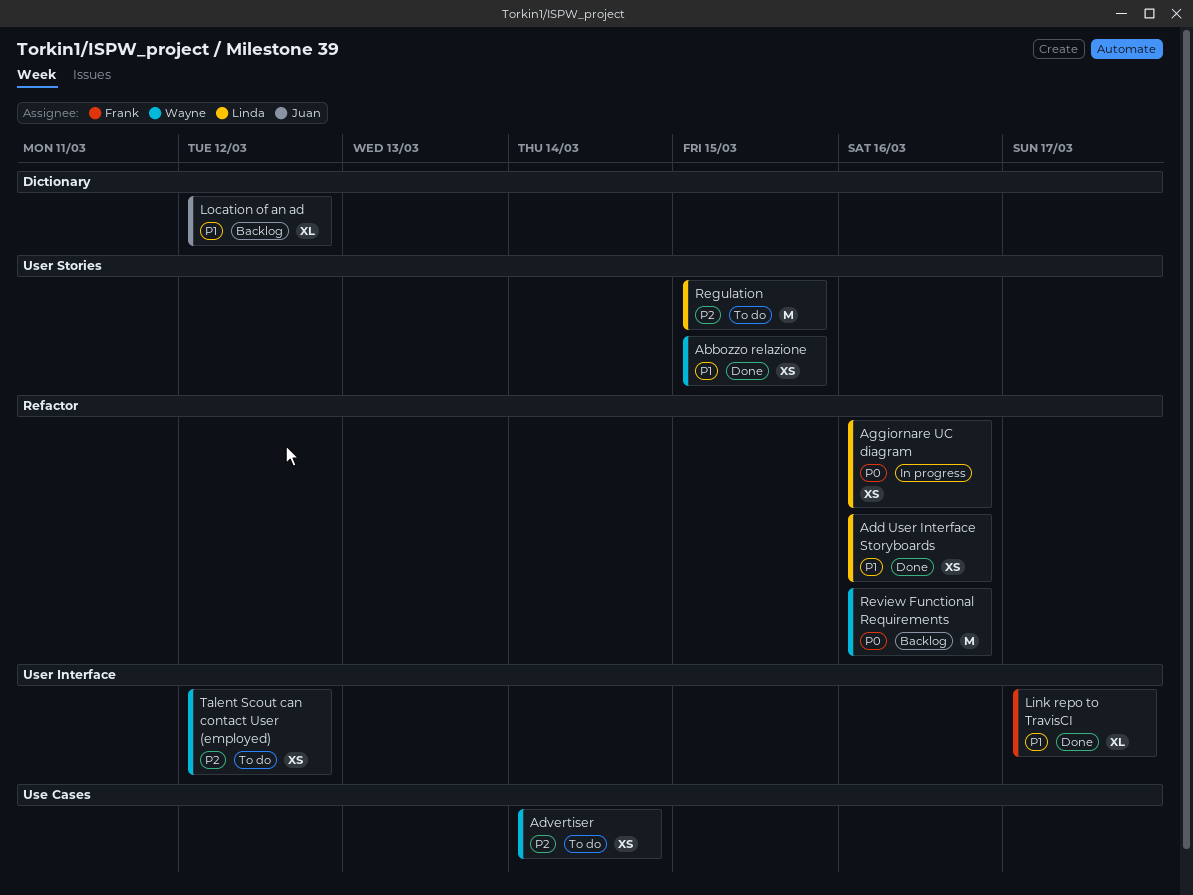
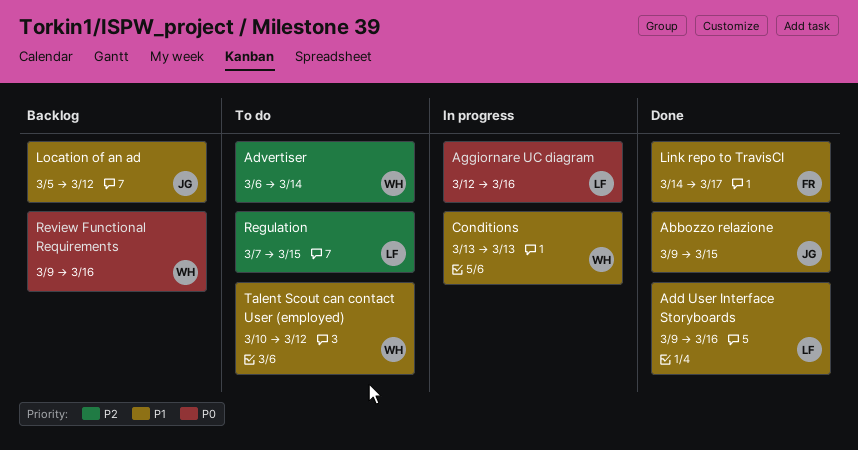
Abbozzo relazione, owner: Wayne -> Juan
Conditions: none -> present
Talent Scout can contact User (employed), priority: P2 -> P1

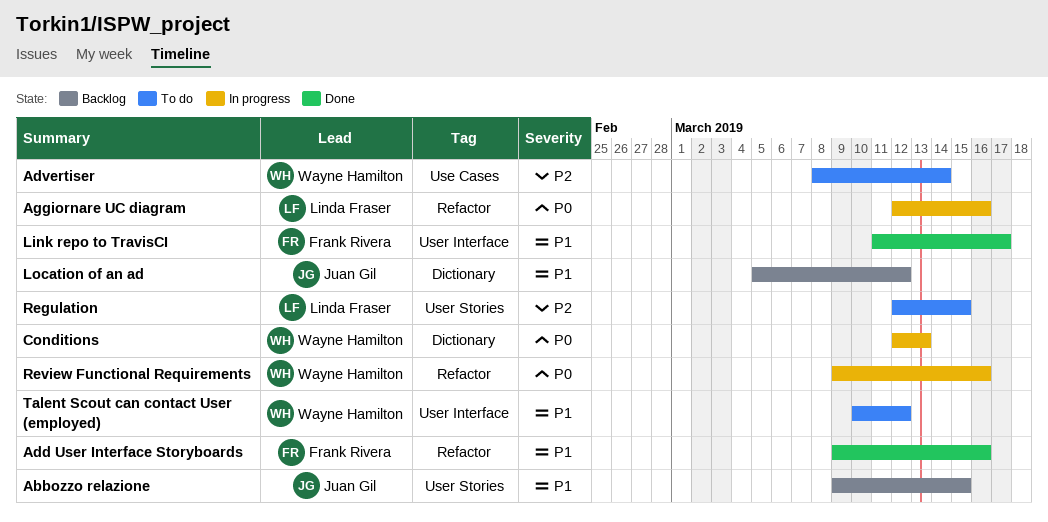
Abbozzo relazione, status: Done -> Backlog
Add User Interface Storyboards, owner: Linda Fraser -> Frank Rivera
Advertiser, start: Mar 6 -> Mar 8
Conditions, priority: P1 -> P0
Conditions, start: Mar 13 -> Mar 12
Link repo to TravisCI, start: Mar 14 -> Mar 11
Regulation, start: Mar 7 -> Mar 12
Review Functional Requirements, status: Backlog -> In progress

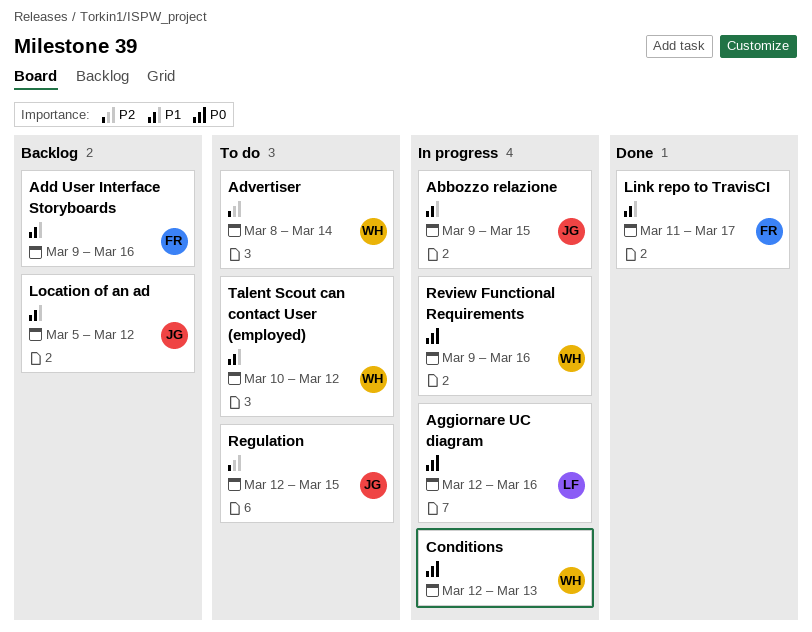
Abbozzo relazione, status: Backlog -> In progress
Add User Interface Storyboards, status: Done -> Backlog
Regulation, owner: Linda Fraser -> Juan Gil

